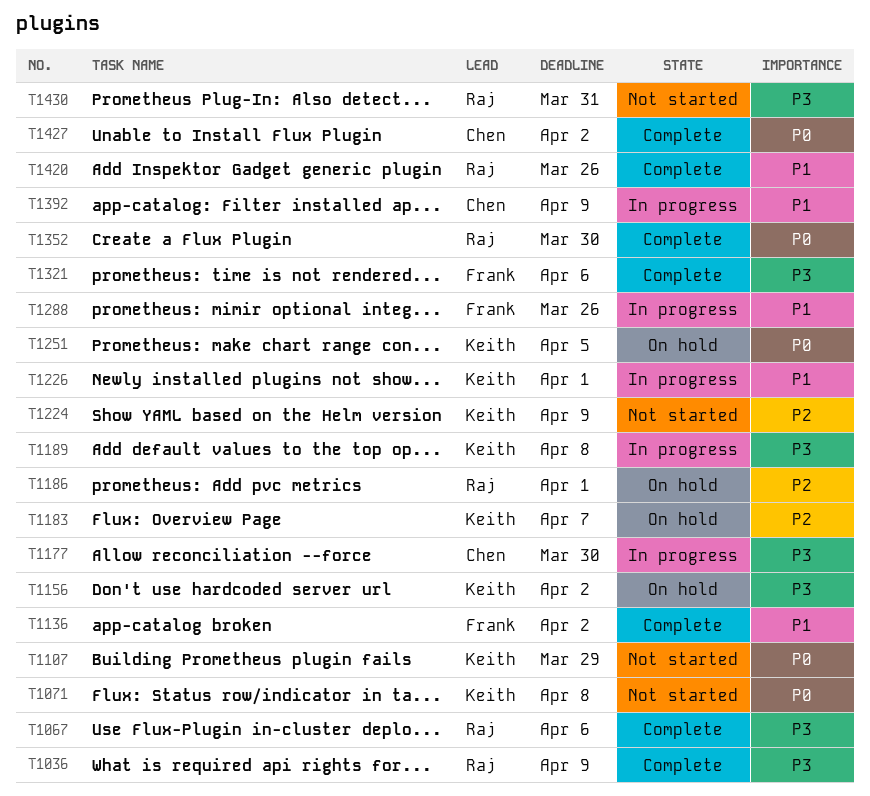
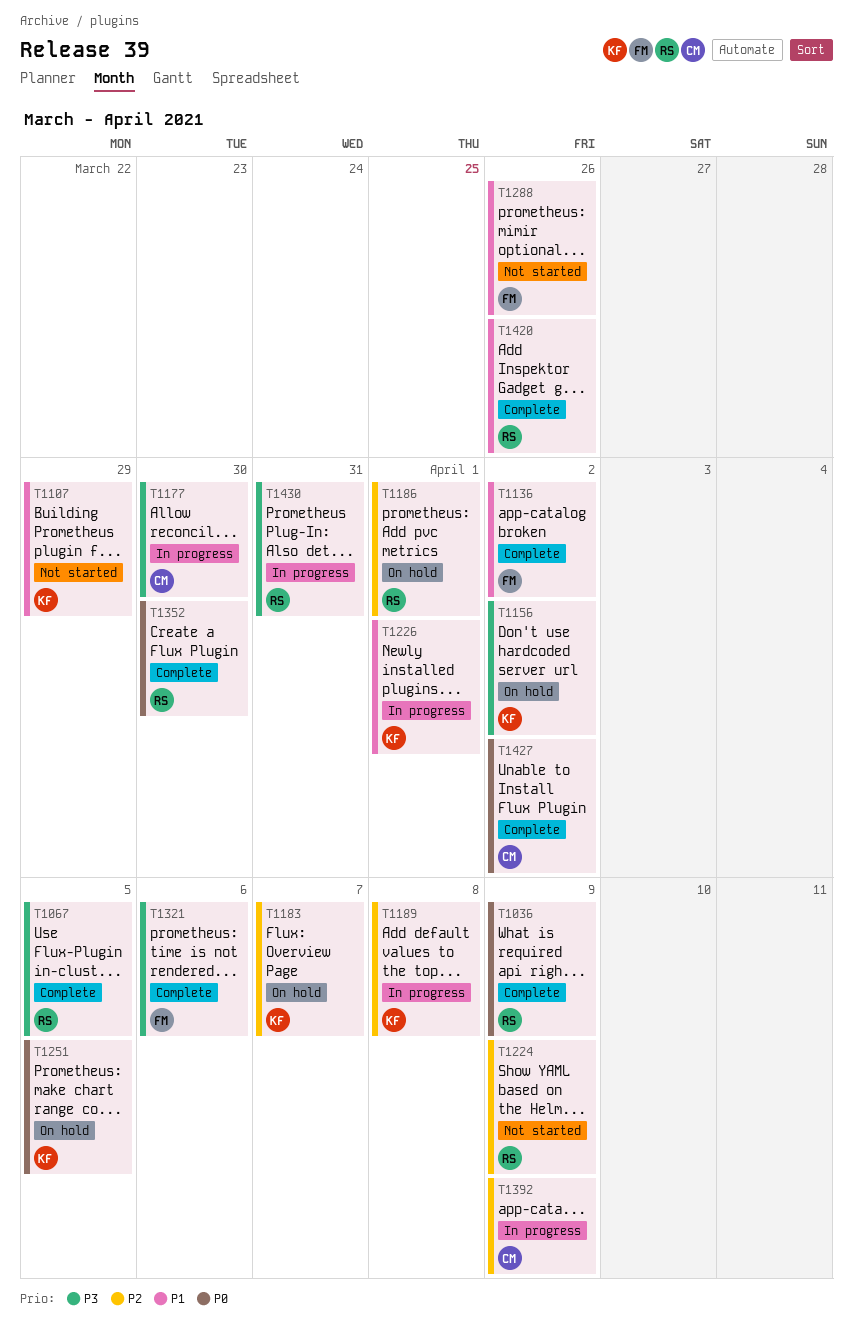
T1036, priority: P3 -> P0
T1067, due: Apr 6 -> Apr 5
T1071: present -> none
T1107, priority: P0 -> P1
T1189, priority: P3 -> P2
T1224, owner: Keith -> Raj
T1288, status: In progress -> Not started
T1392, priority: P1 -> P2
T1430, status: Not started -> In progress

